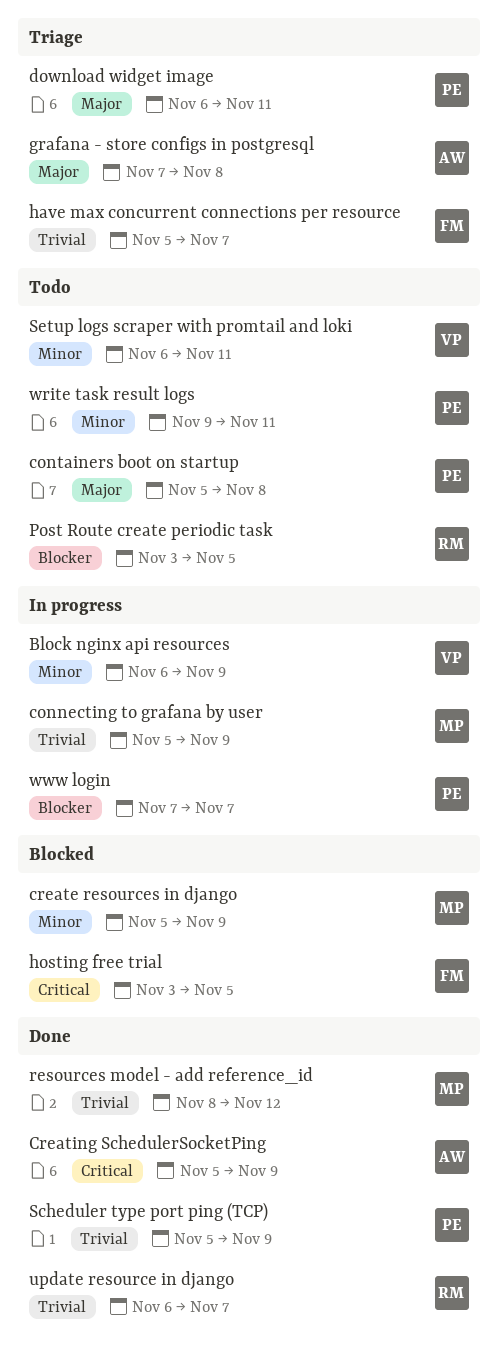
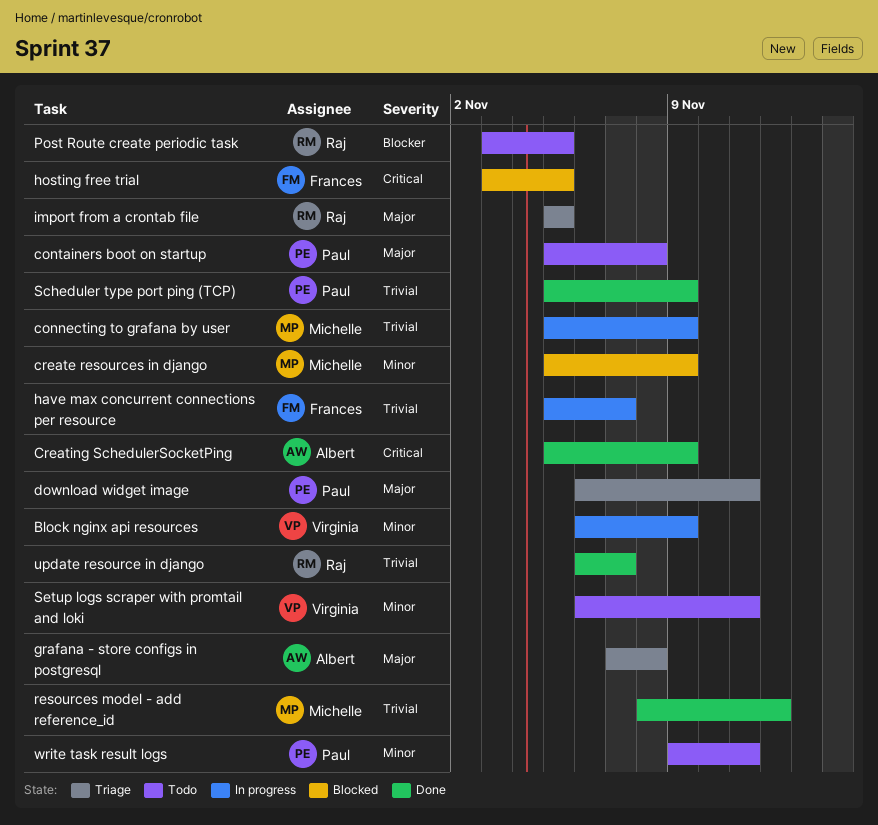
have max concurrent connections per resource, status: Triage -> In progress
import from a crontab file: none -> present
www login: present -> none

